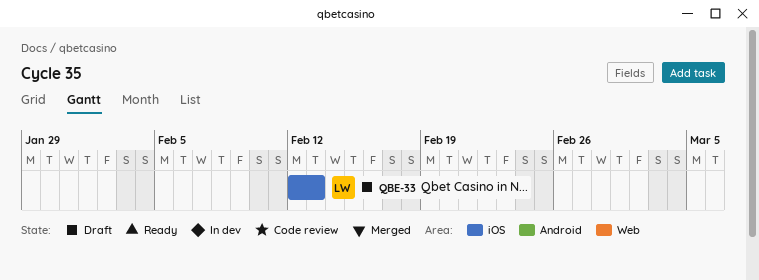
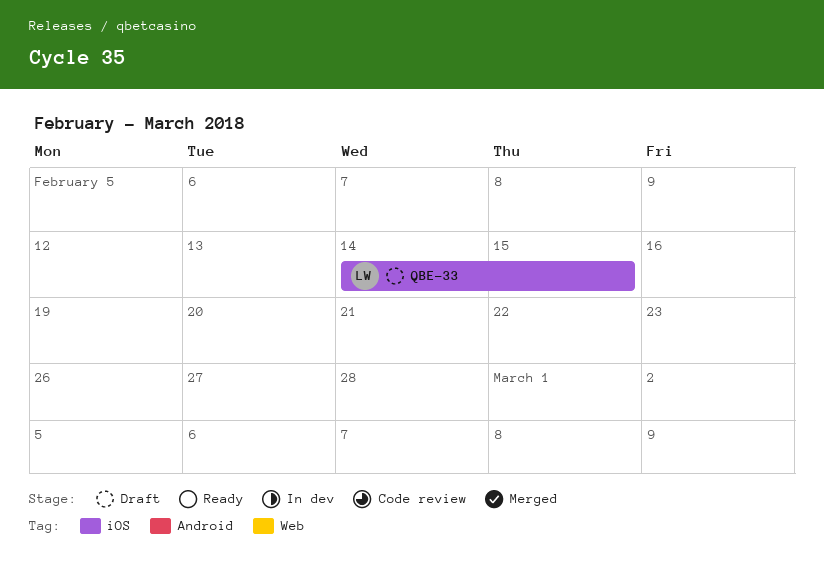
QBE-33, start: Feb 12 -> Feb 14
QBE-33, due: Feb 13 -> Feb 15

